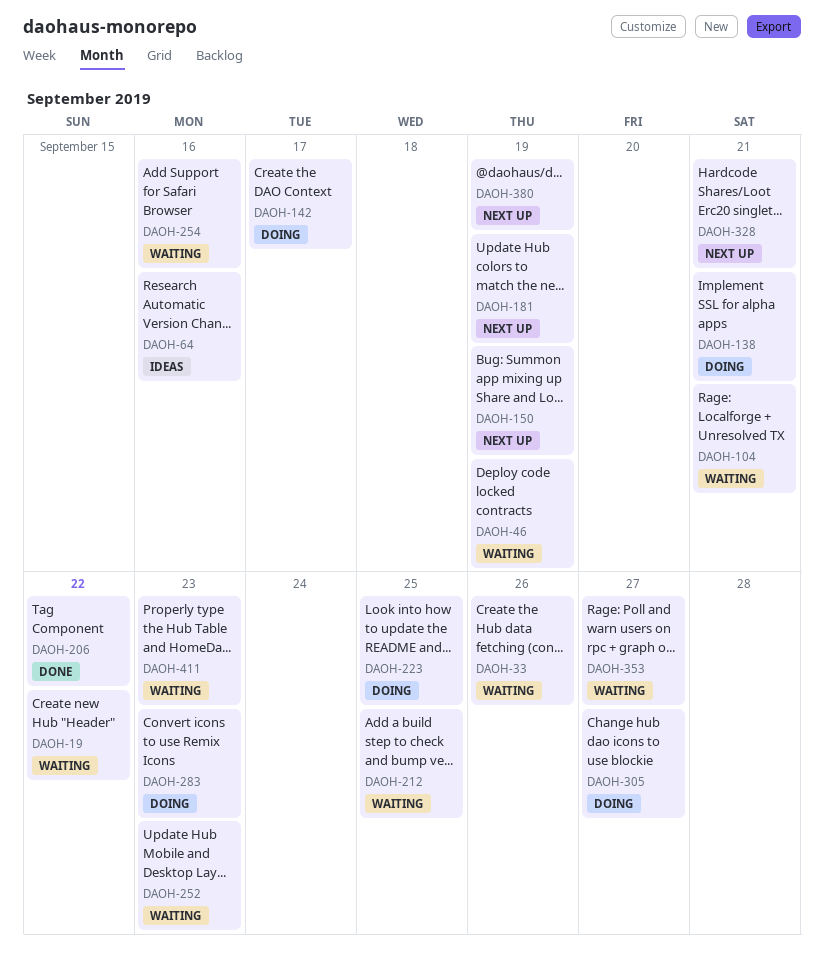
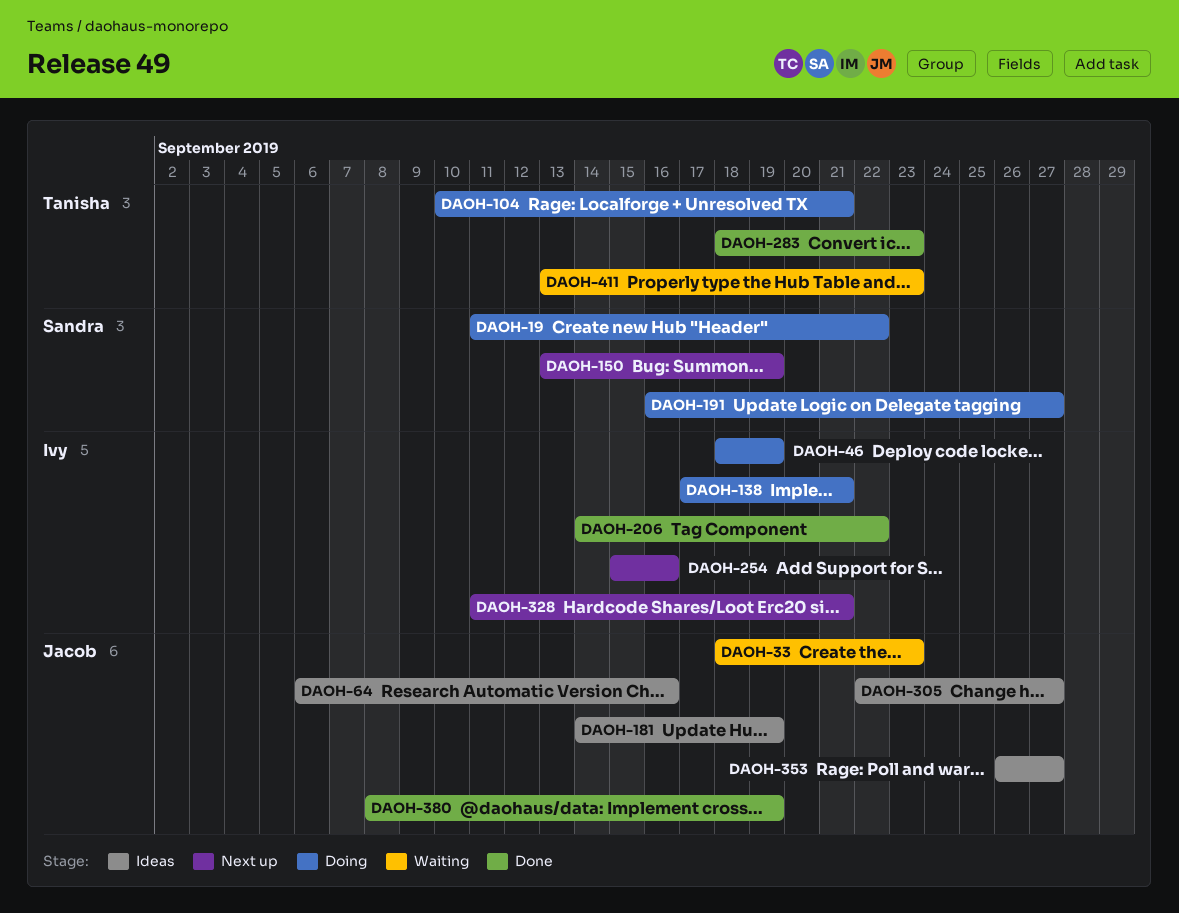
DAOH-19, status: Waiting -> Doing
DAOH-33, due: Sep 26 -> Sep 23
DAOH-46, status: Waiting -> Doing
DAOH-104, status: Waiting -> Doing
DAOH-142: present -> none
DAOH-181, status: Next up -> Ideas
DAOH-191: none -> present
DAOH-212: present -> none
DAOH-223: present -> none
DAOH-252: present -> none
DAOH-254, status: Waiting -> Next up
DAOH-283, status: Doing -> Done
DAOH-305, status: Doing -> Ideas
DAOH-353, status: Waiting -> Ideas
DAOH-380, status: Next up -> Done

